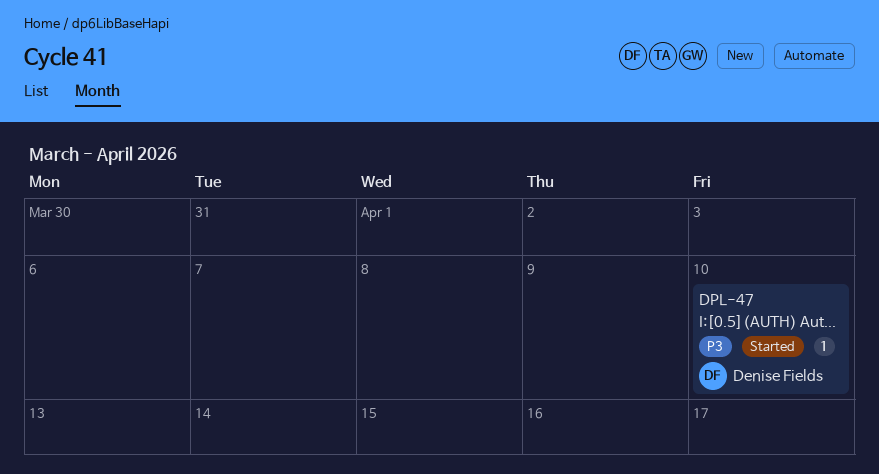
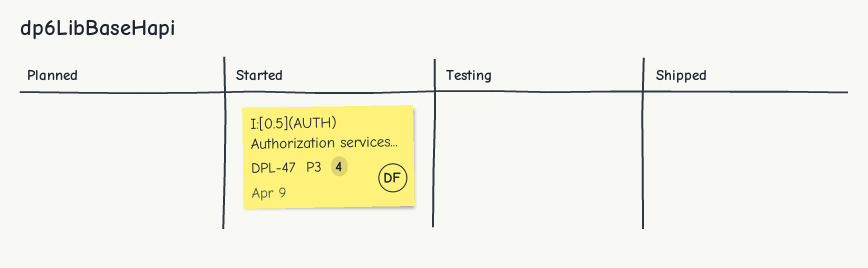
DPL-47, estimate: 1 -> 4
DPL-47, due: Apr 10 -> Apr 9

